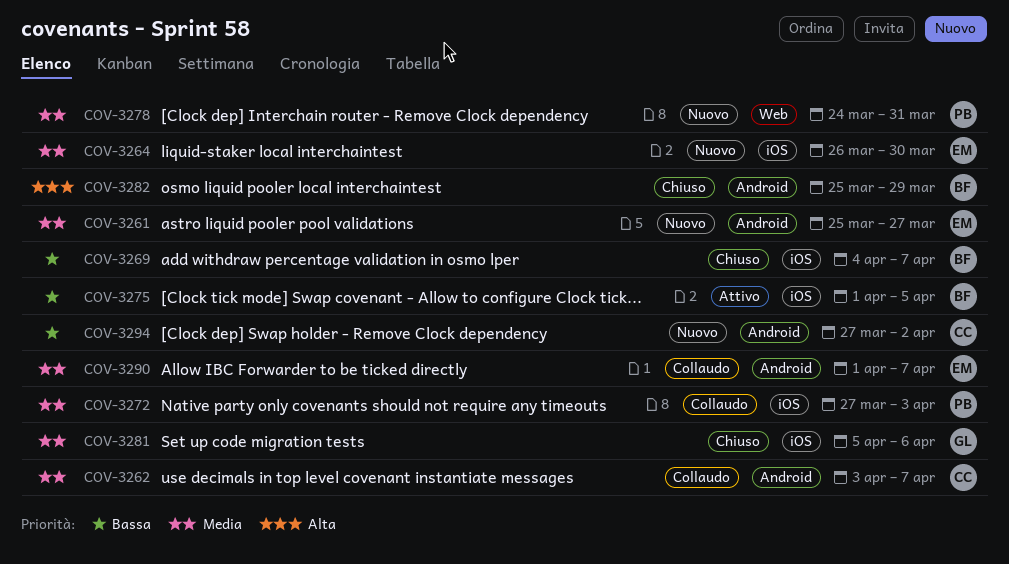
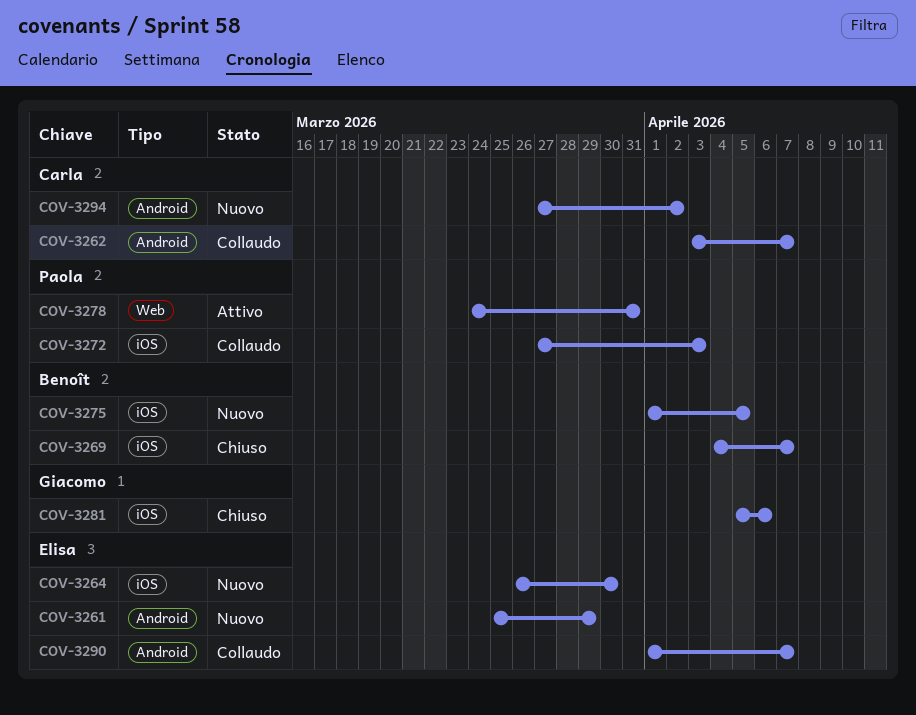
COV-3261, due: Mar 27 -> Mar 29
COV-3275, status: Attivo -> Nuovo
COV-3278, status: Nuovo -> Attivo
COV-3282: present -> none

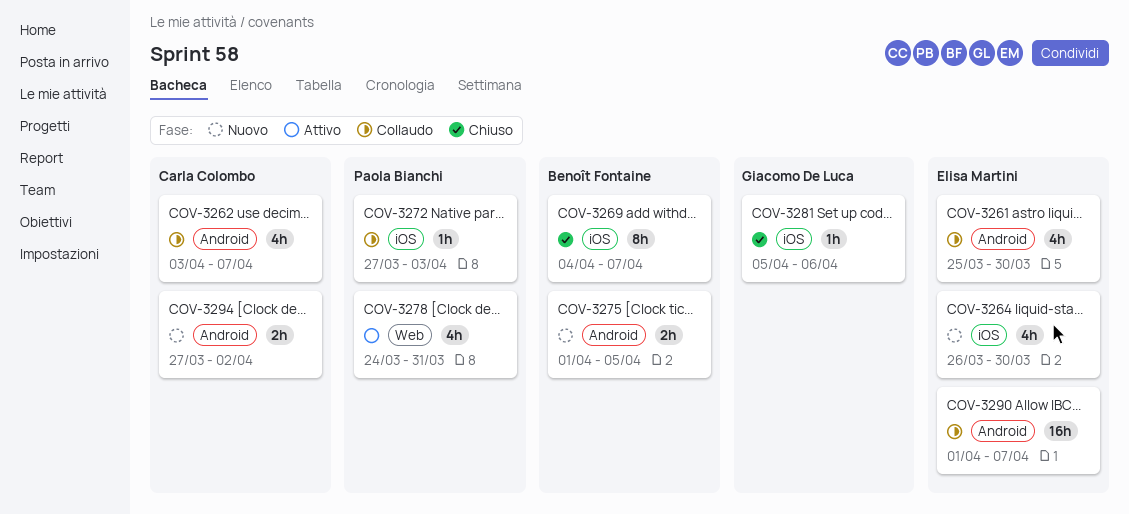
COV-3261, status: Nuovo -> Collaudo
COV-3261, due: Mar 29 -> Mar 30
COV-3275, label: iOS -> Android

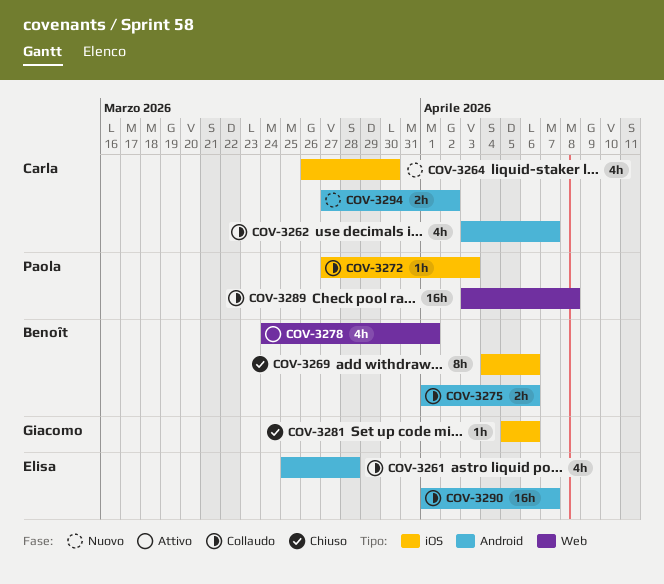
COV-3261, due: Mar 30 -> Mar 28
COV-3264, owner: Elisa Martini -> Carla Colombo
COV-3269, due: Apr 7 -> Apr 6
COV-3275, status: Nuovo -> Collaudo
COV-3275, due: Apr 5 -> Apr 6
COV-3278, owner: Paola Bianchi -> Benoît Fontaine
COV-3278, due: Mar 31 -> Apr 1
COV-3289: none -> present

